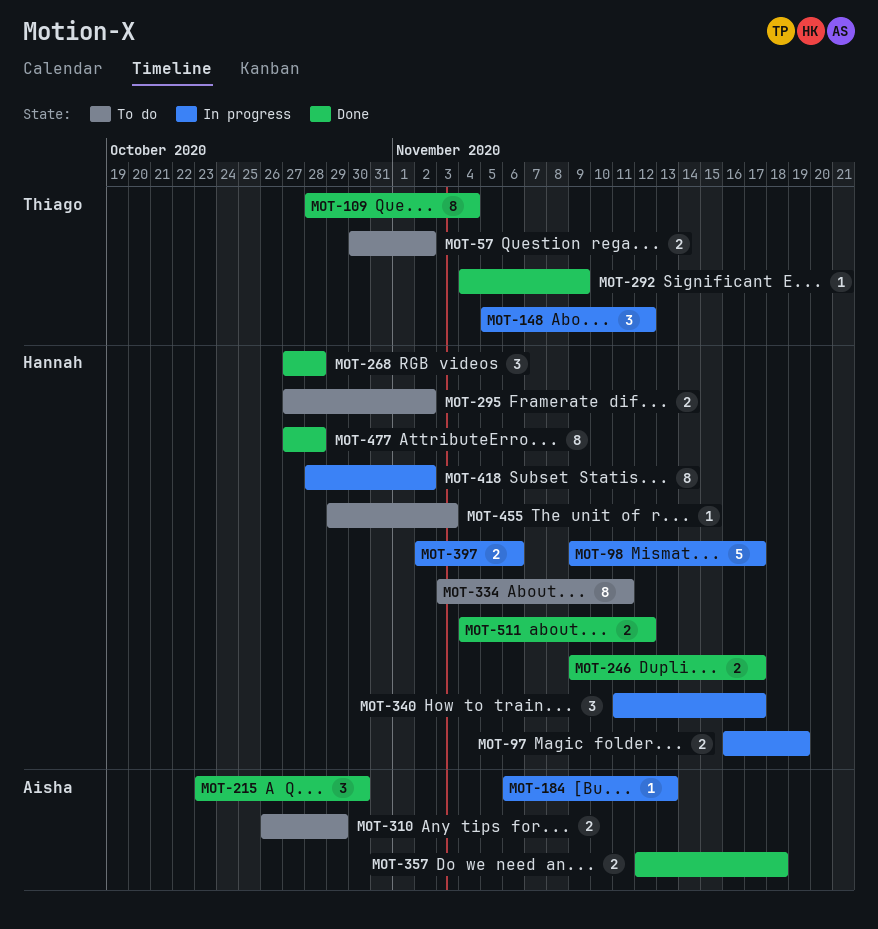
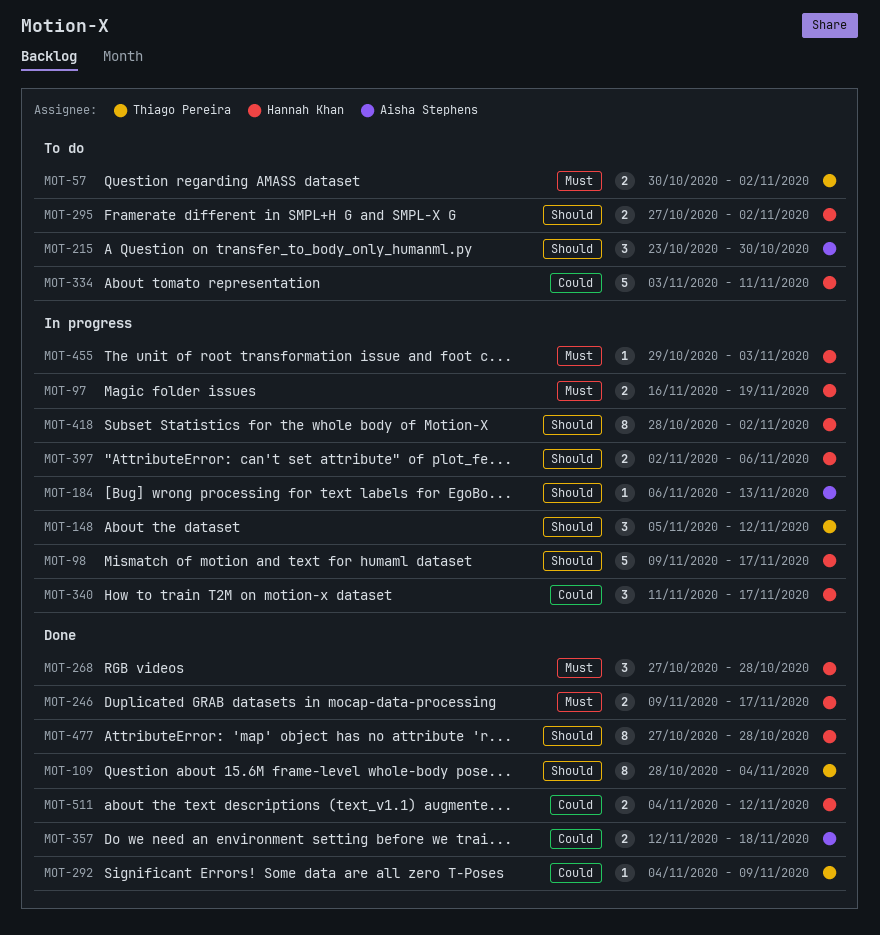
MOT-215, status: Done -> To do
MOT-310: present -> none
MOT-334, estimate: 8 -> 5
MOT-455, status: To do -> In progress

